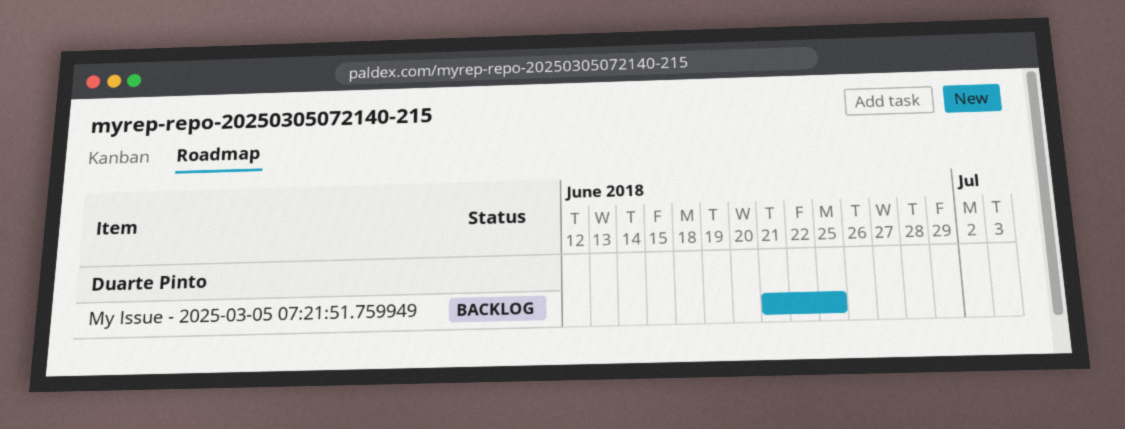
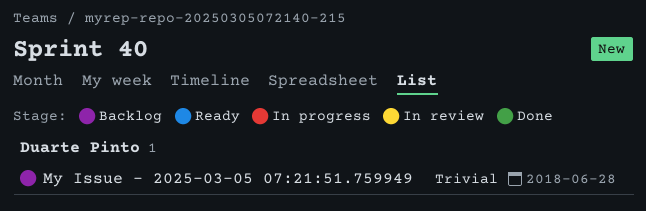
My Issue - 2025-03-05 07:21:51.759949, due: Jun 25 -> Jun 28

